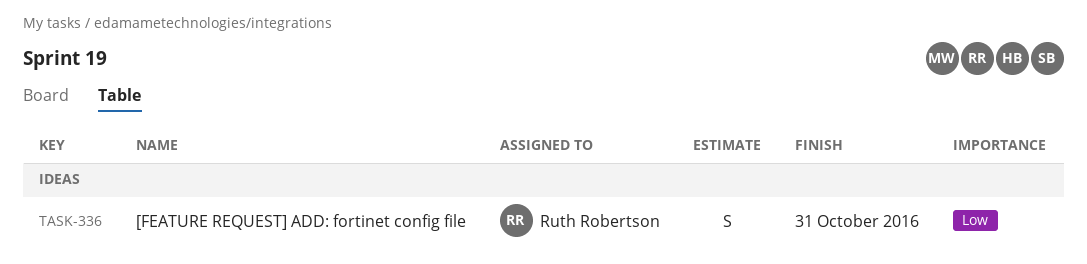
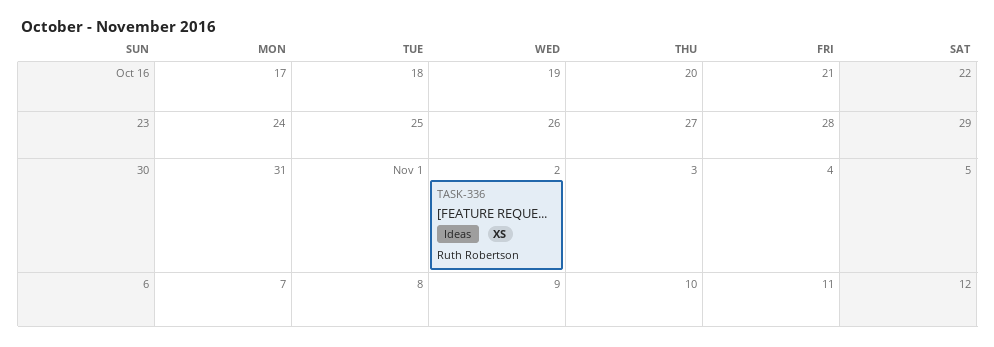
TASK-336, estimate: S -> XS
TASK-336, due: Oct 31 -> Nov 2

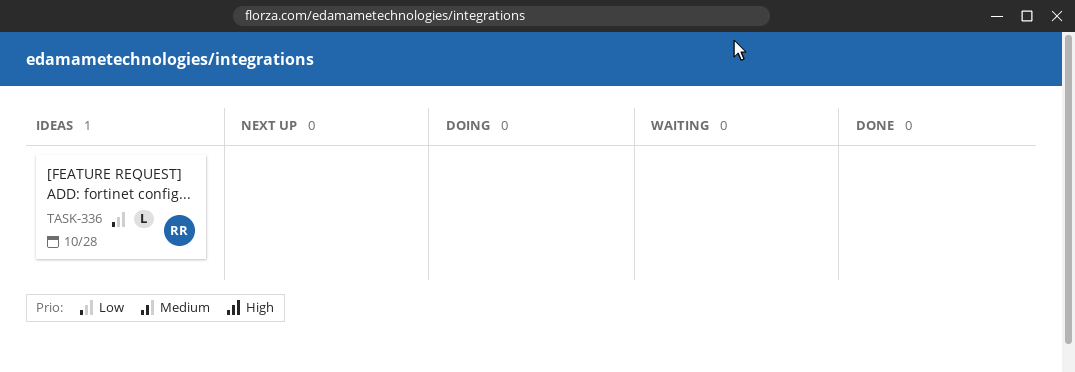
TASK-336, estimate: XS -> L
TASK-336, due: Nov 2 -> Oct 28

